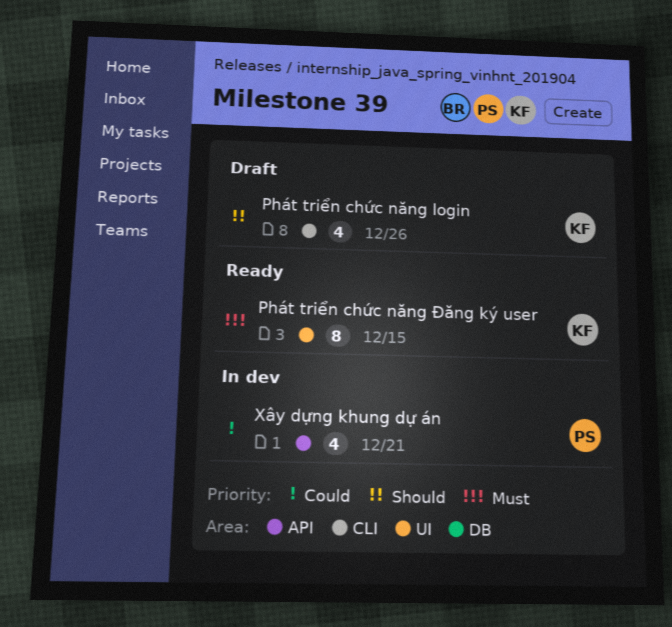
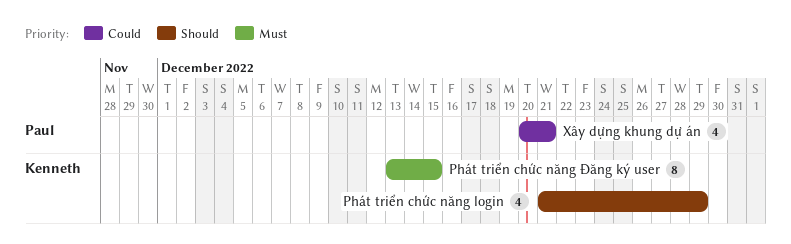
Phát triển chức năng login, due: Dec 26 -> Dec 29

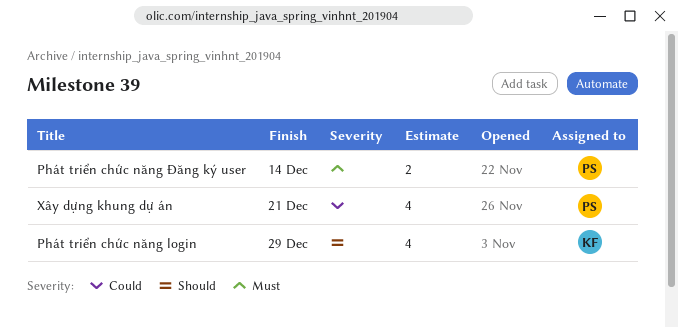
Phát triển chức năng Đăng ký user, owner: Kenneth -> Paul
Phát triển chức năng Đăng ký user, estimate: 8 -> 2
Phát triển chức năng Đăng ký user, due: Dec 15 -> Dec 14

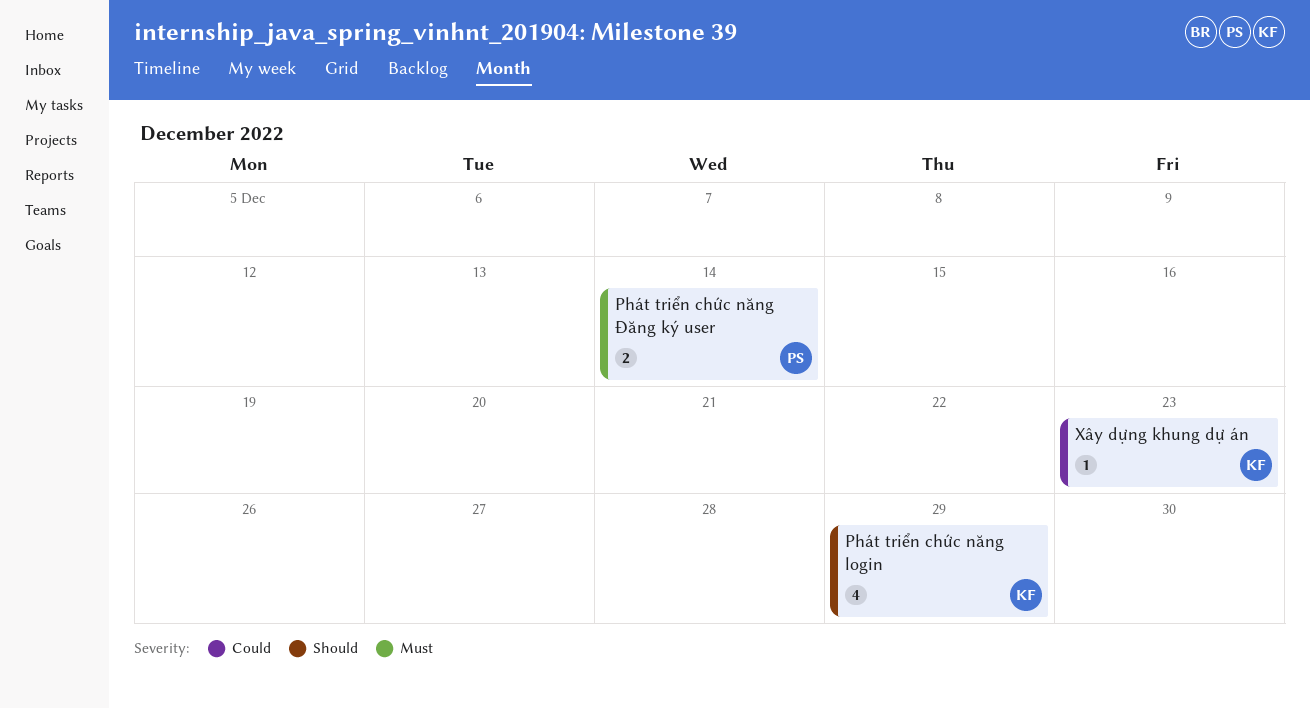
Xây dựng khung dự án, owner: PS -> KF
Xây dựng khung dự án, estimate: 4 -> 1
Xây dựng khung dự án, due: Dec 21 -> Dec 23

